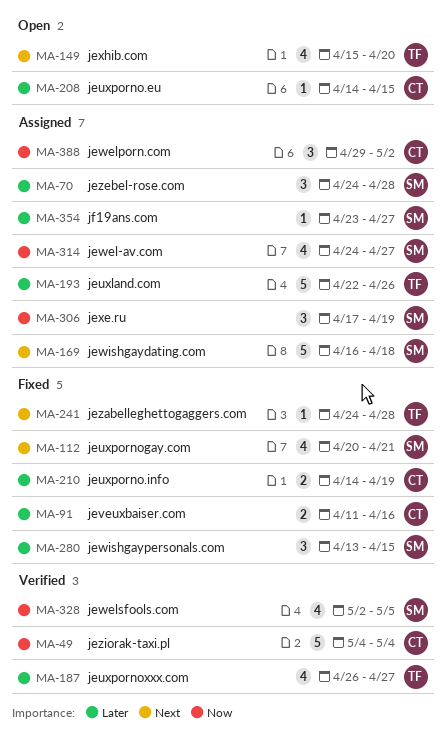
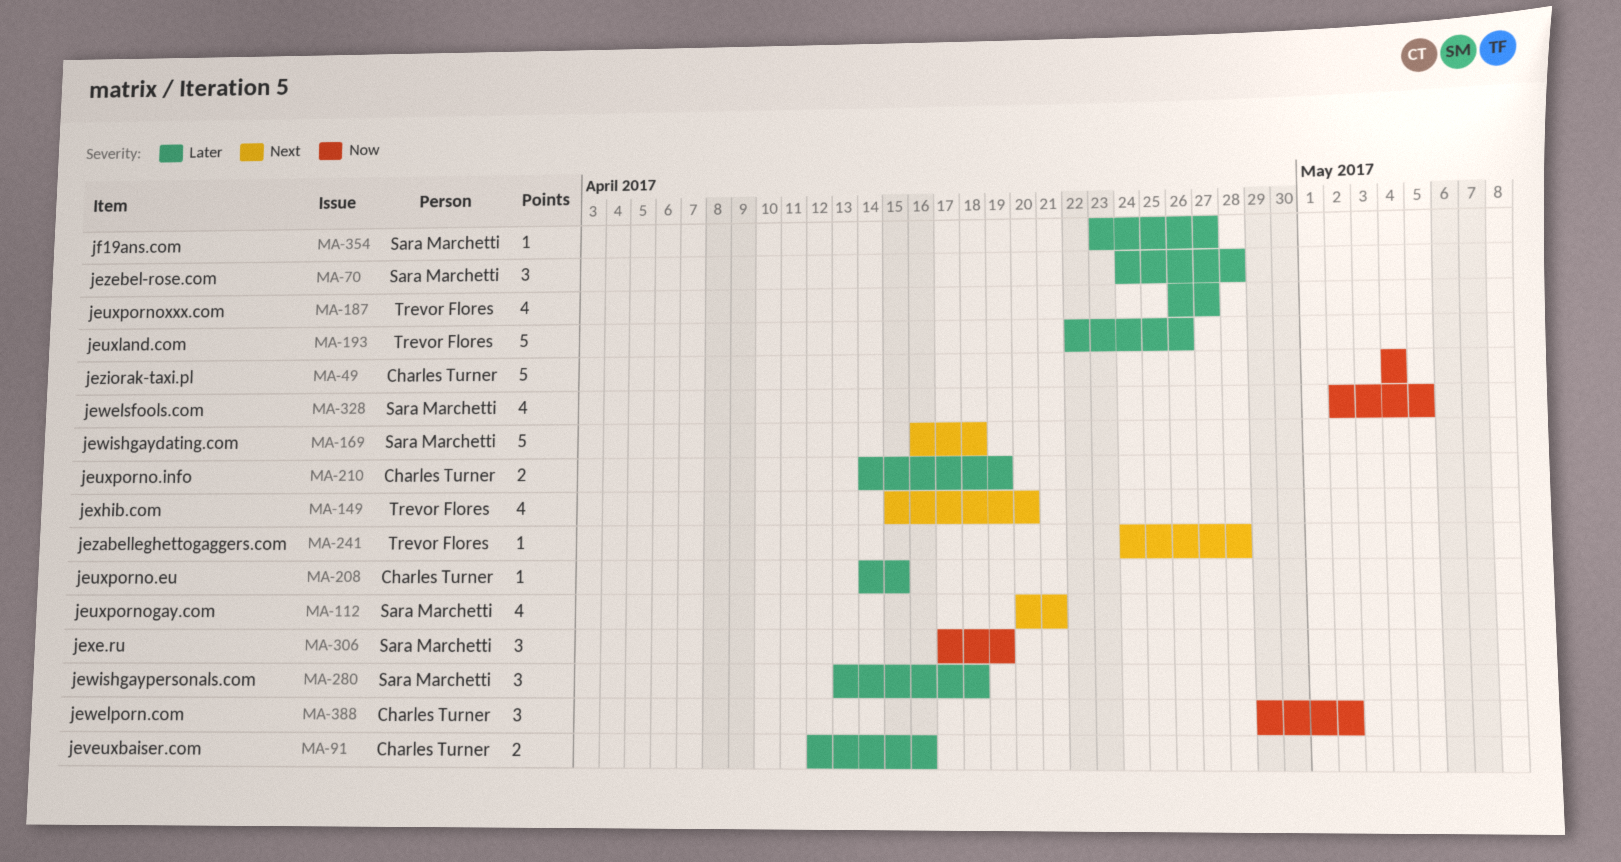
MA-91, start: Apr 11 -> Apr 12
MA-280, due: Apr 15 -> Apr 18
MA-314: present -> none

